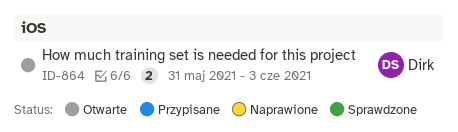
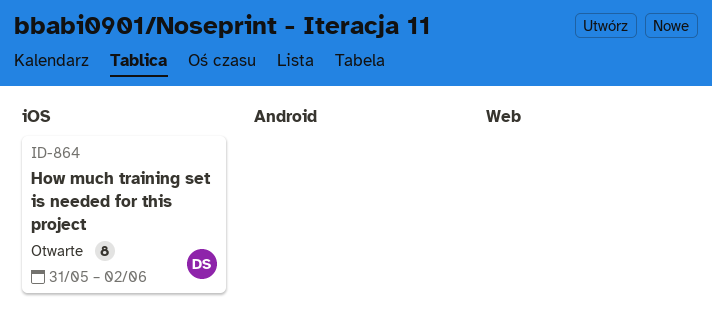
ID-864, estimate: 2 -> 8
ID-864, due: Jun 3 -> Jun 2

